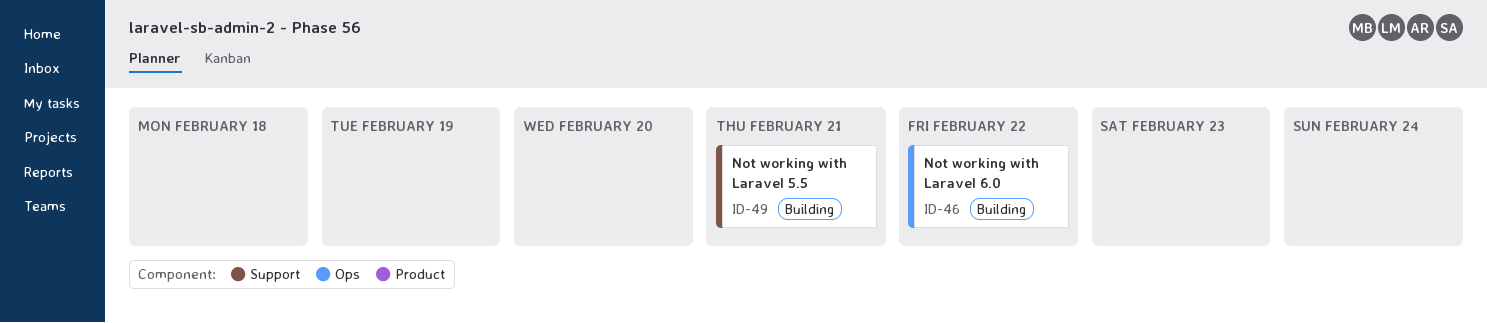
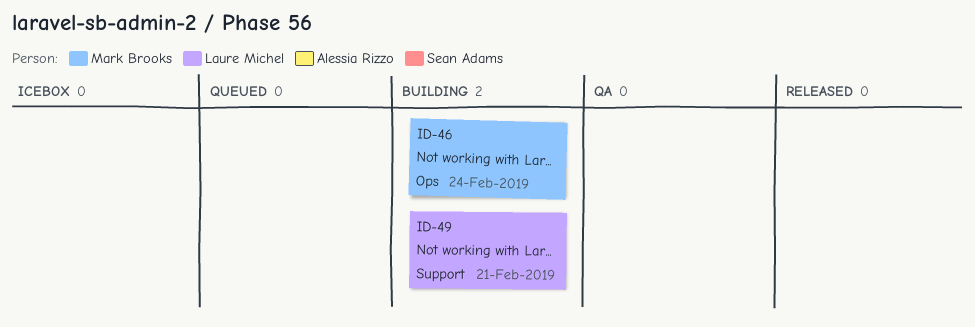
ID-46, due: Feb 22 -> Feb 24

